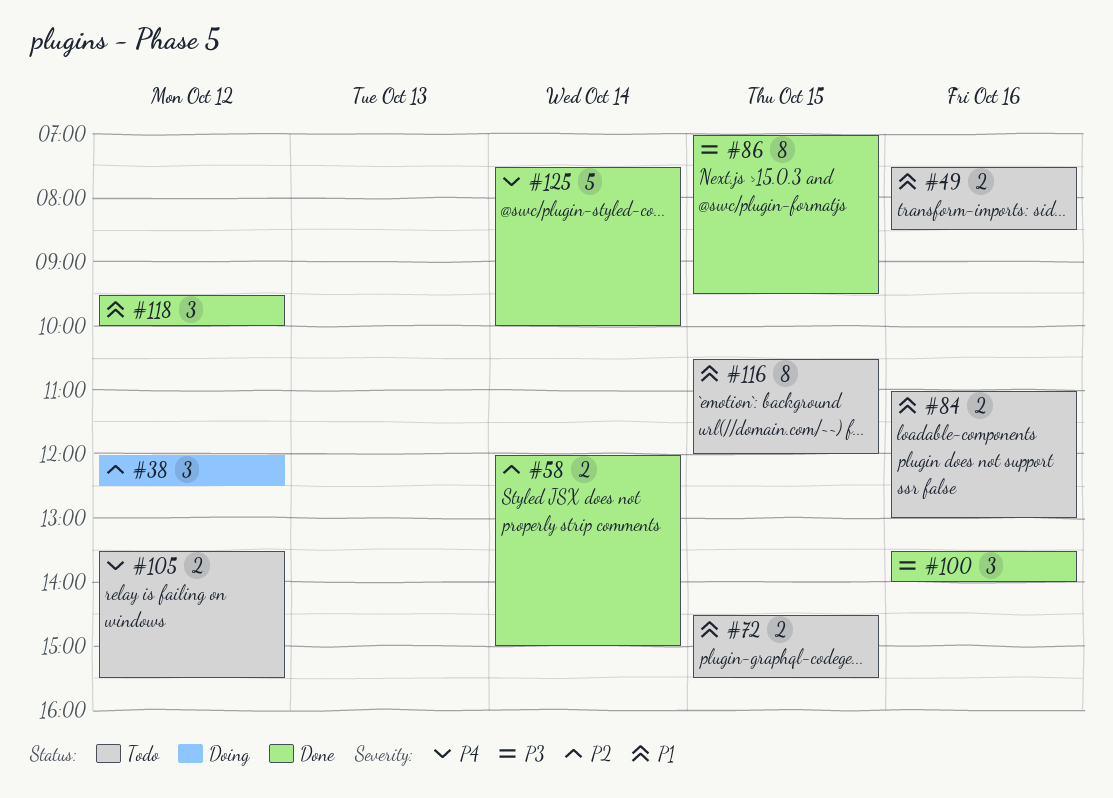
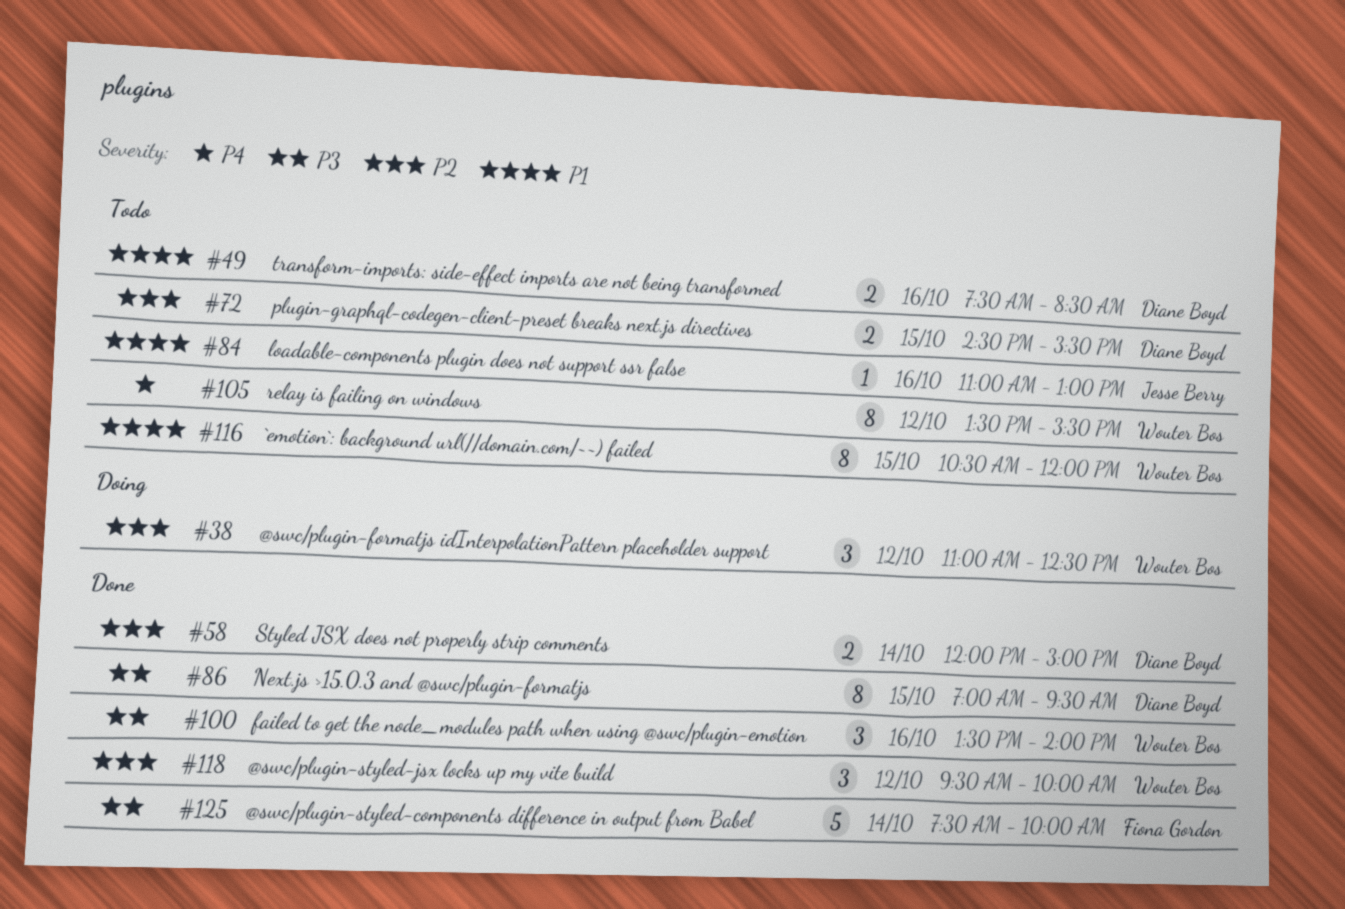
#38, begins: 12:00 -> 11:00
#72, priority: P1 -> P2
#84, estimate: 2 -> 1
#105, estimate: 2 -> 8
#118, priority: P1 -> P2
#125, priority: P4 -> P3

